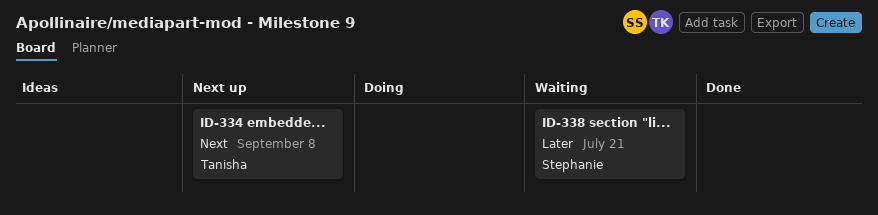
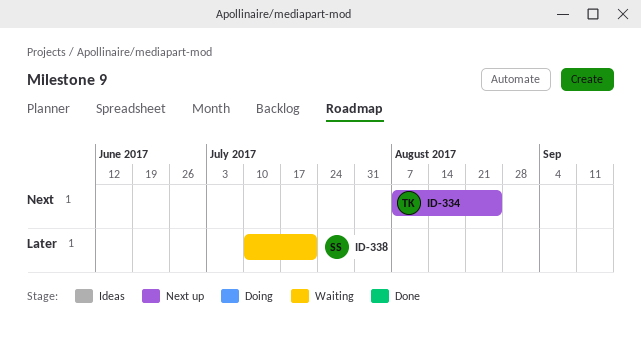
ID-334, due: Sep 8 -> Aug 25

